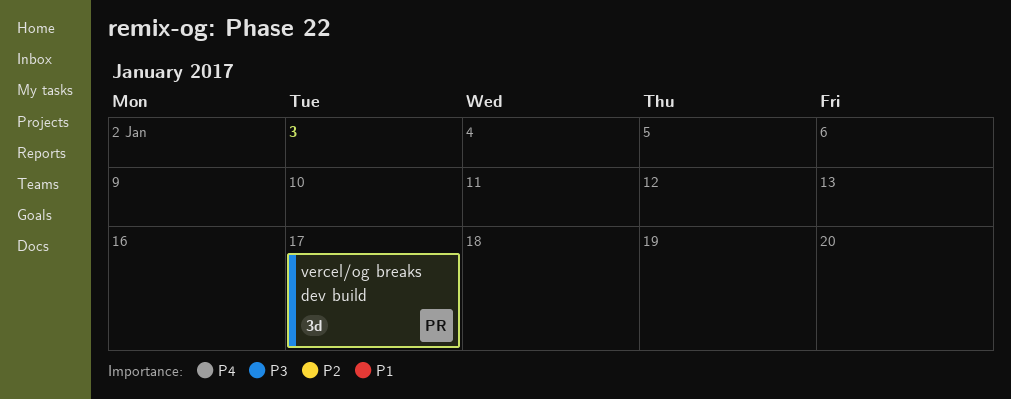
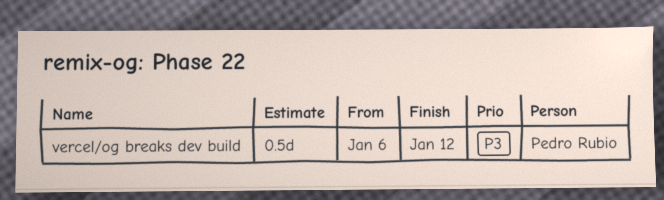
vercel/og breaks dev build, estimate: 3d -> 0.5d
vercel/og breaks dev build, due: Jan 17 -> Jan 12

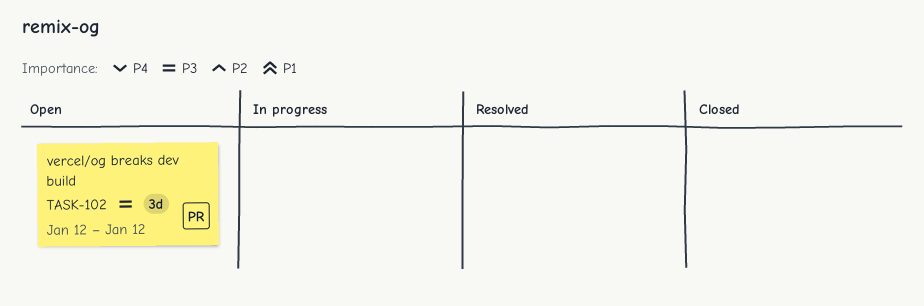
vercel/og breaks dev build, estimate: 0.5d -> 3d
vercel/og breaks dev build, start: Jan 6 -> Jan 12

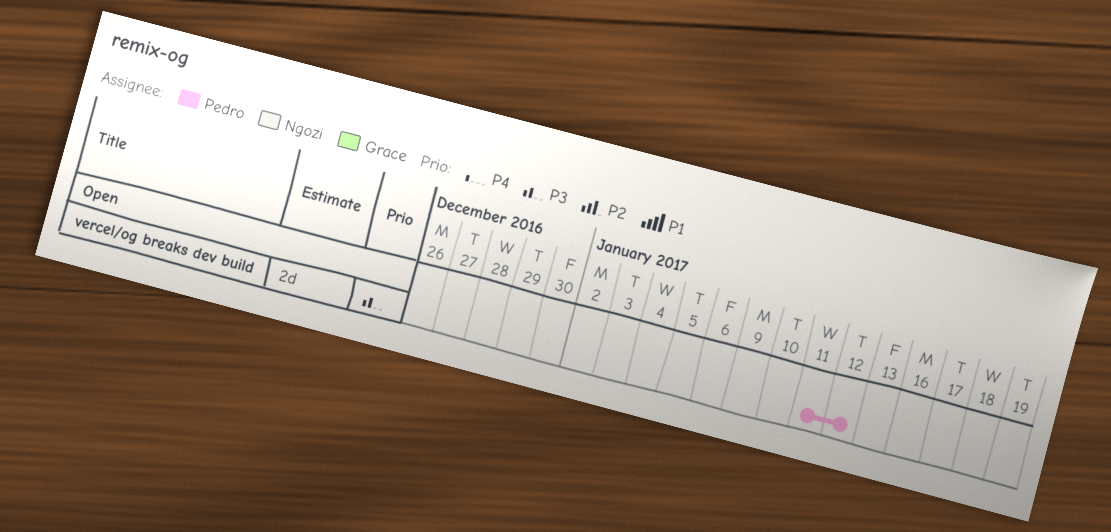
vercel/og breaks dev build, estimate: 3d -> 2d
vercel/og breaks dev build, start: Jan 12 -> Jan 11

